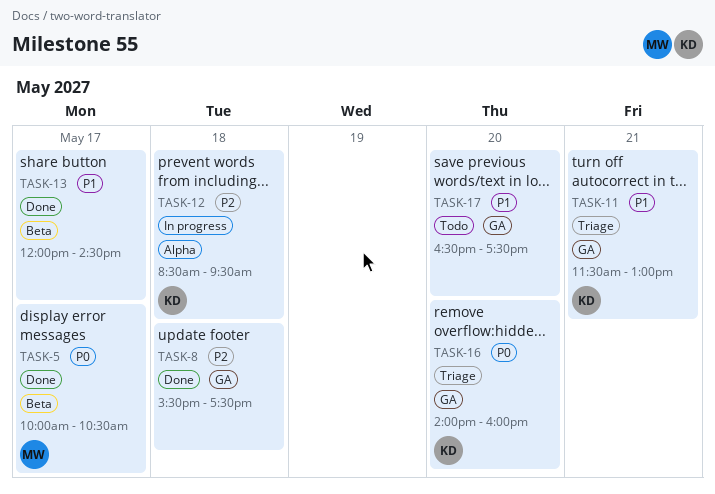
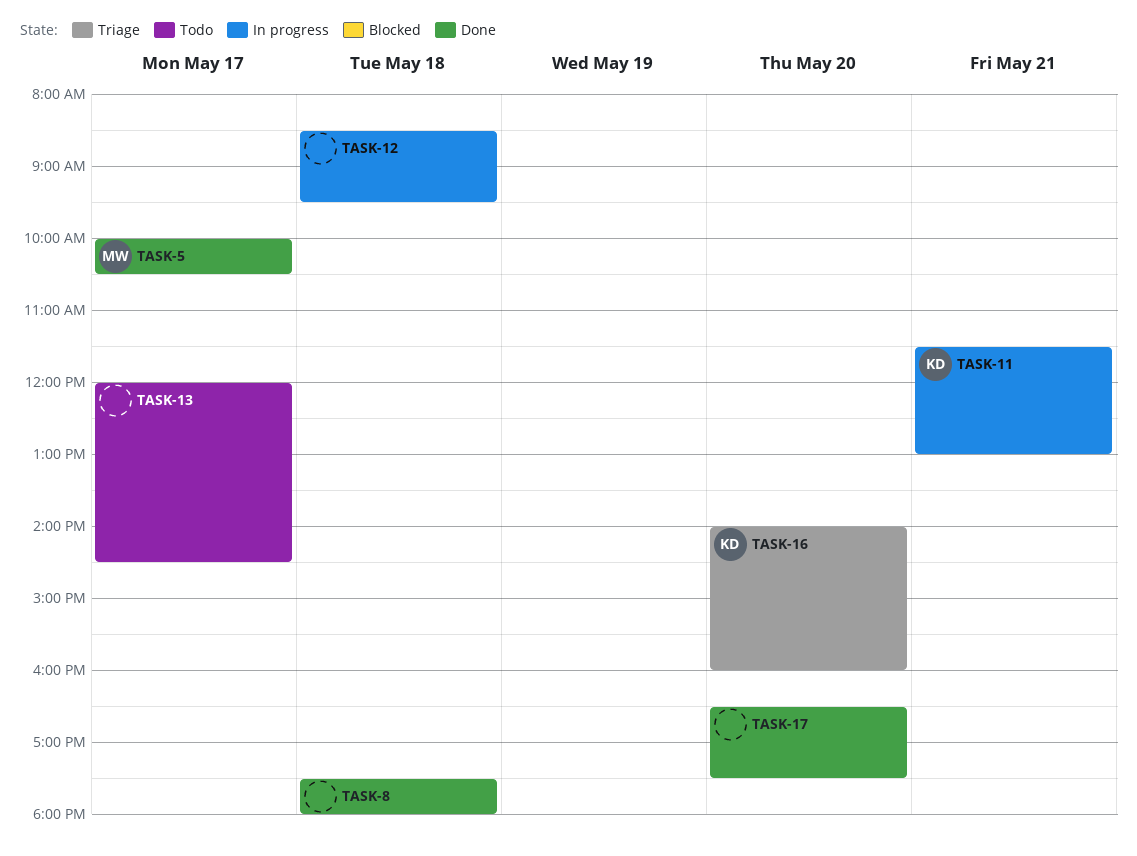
TASK-8, begins: 15:30 -> 17:30
TASK-8, ends: 17:30 -> 18:00
TASK-11, status: Triage -> In progress
TASK-12, owner: KD -> none
TASK-13, status: Done -> Todo
TASK-17, status: Todo -> Done

